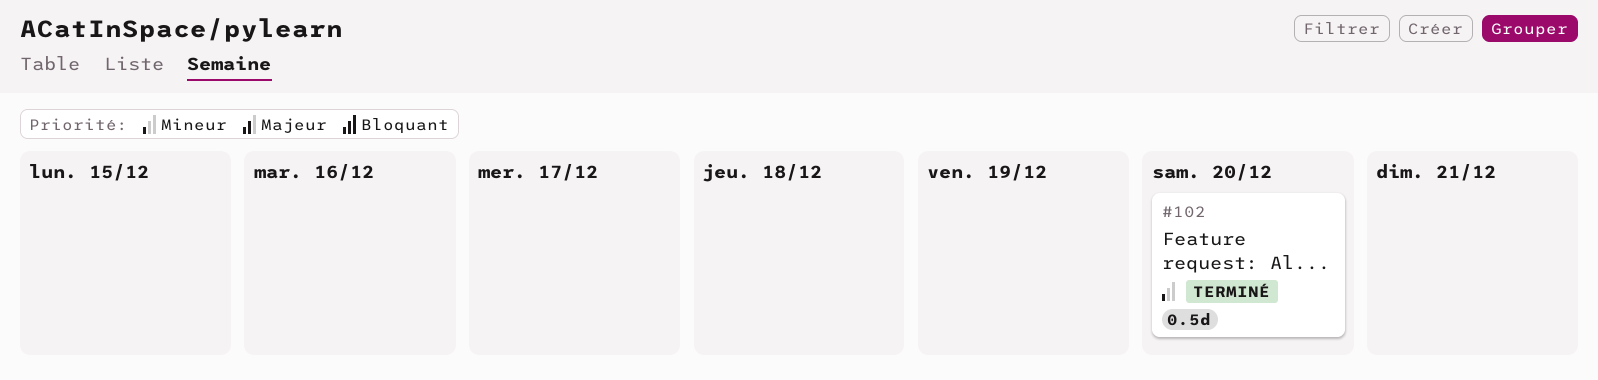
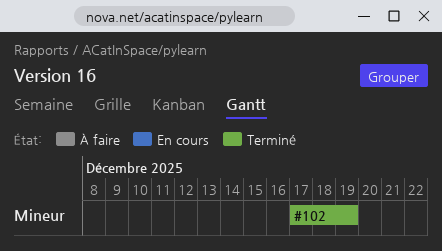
#102, due: Dec 20 -> Dec 19

